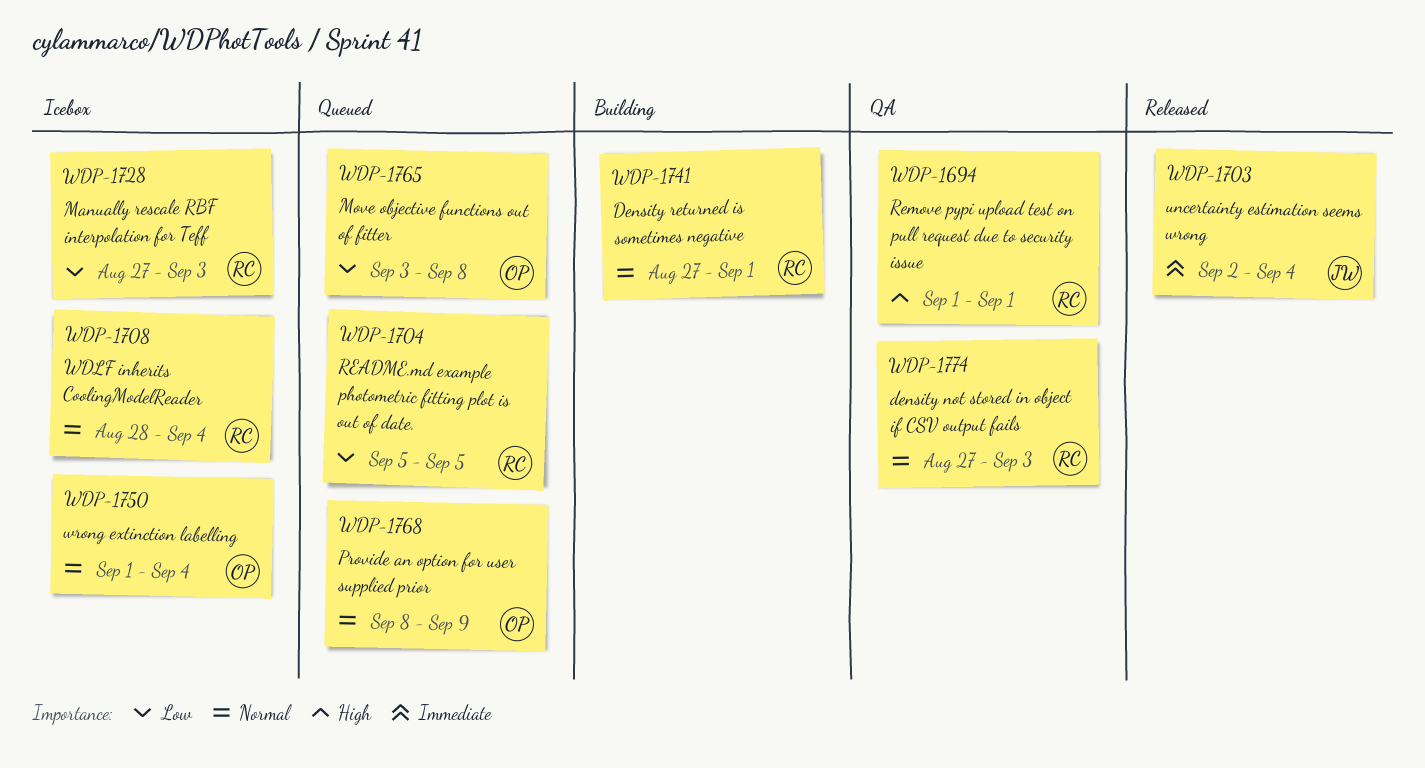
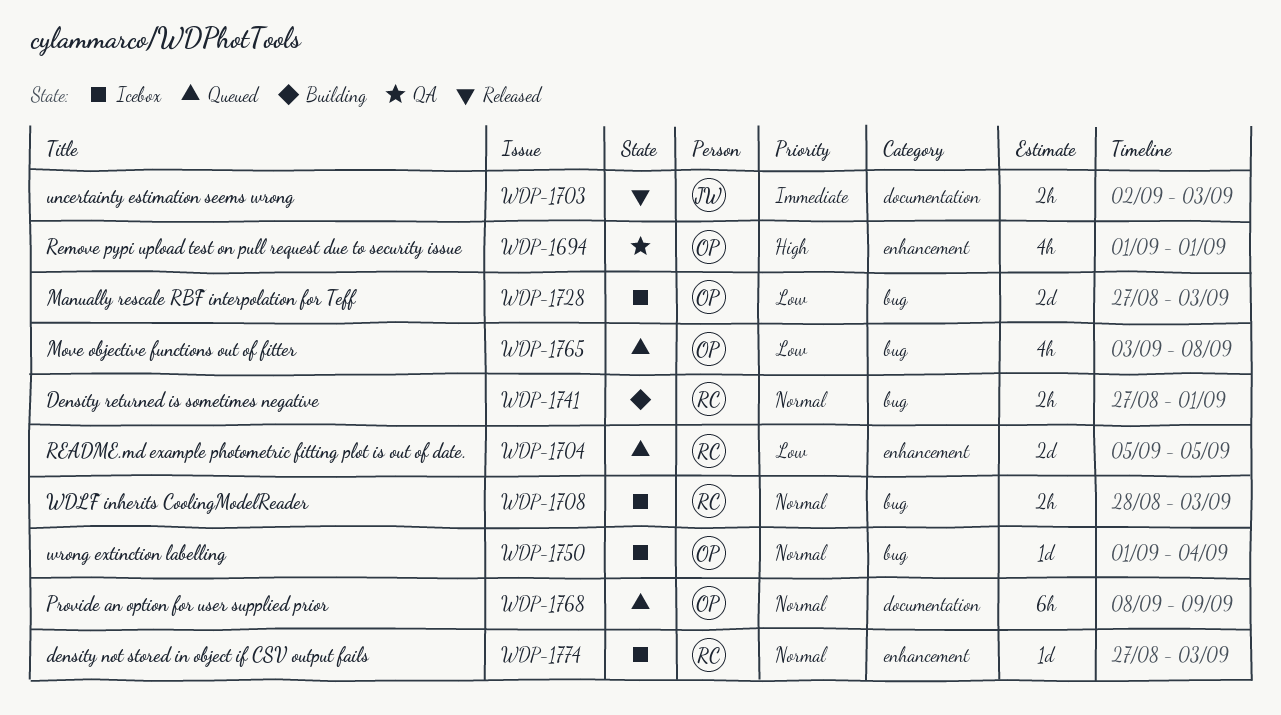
WDP-1694, owner: RC -> OP
WDP-1703, due: Sep 4 -> Sep 3
WDP-1708, due: Sep 4 -> Sep 3
WDP-1728, owner: RC -> OP
WDP-1774, status: QA -> Icebox

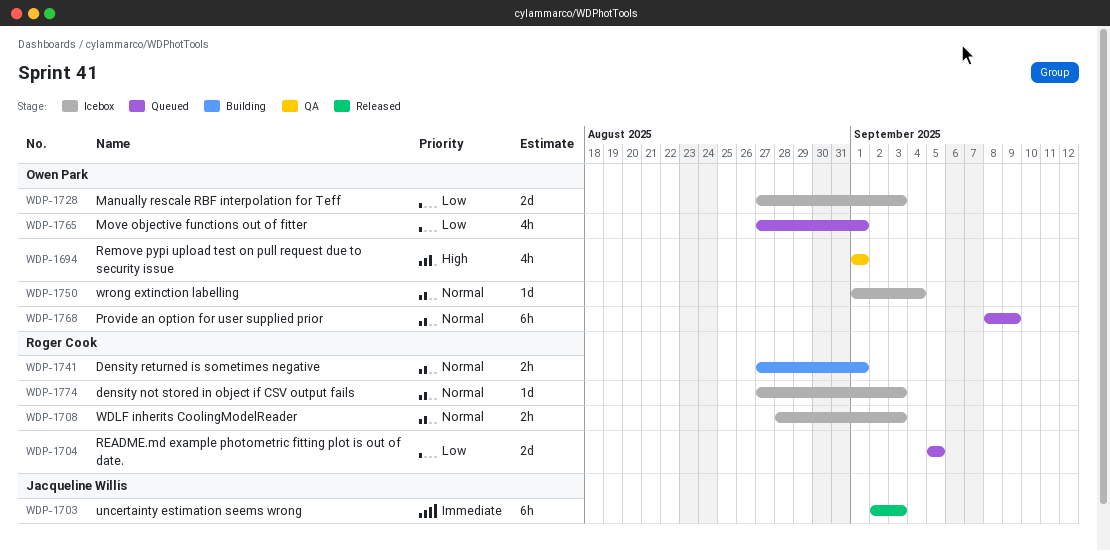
WDP-1703, estimate: 2h -> 6h
WDP-1765, start: Sep 3 -> Aug 27
WDP-1765, due: Sep 8 -> Sep 1

